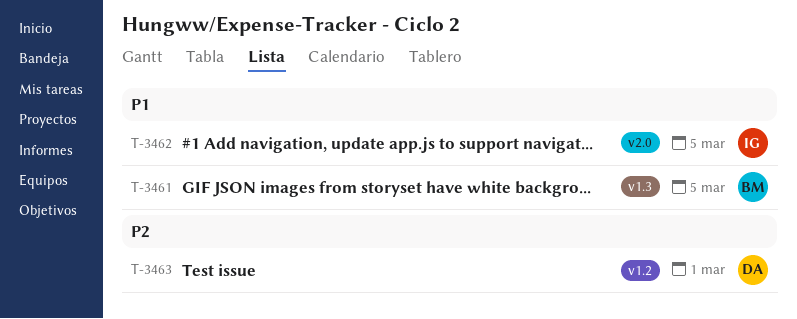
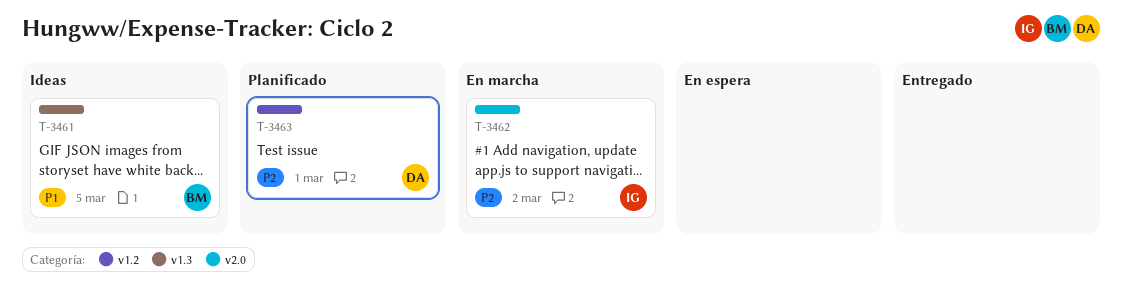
T-3462, priority: P1 -> P2
T-3462, due: Mar 5 -> Mar 2

